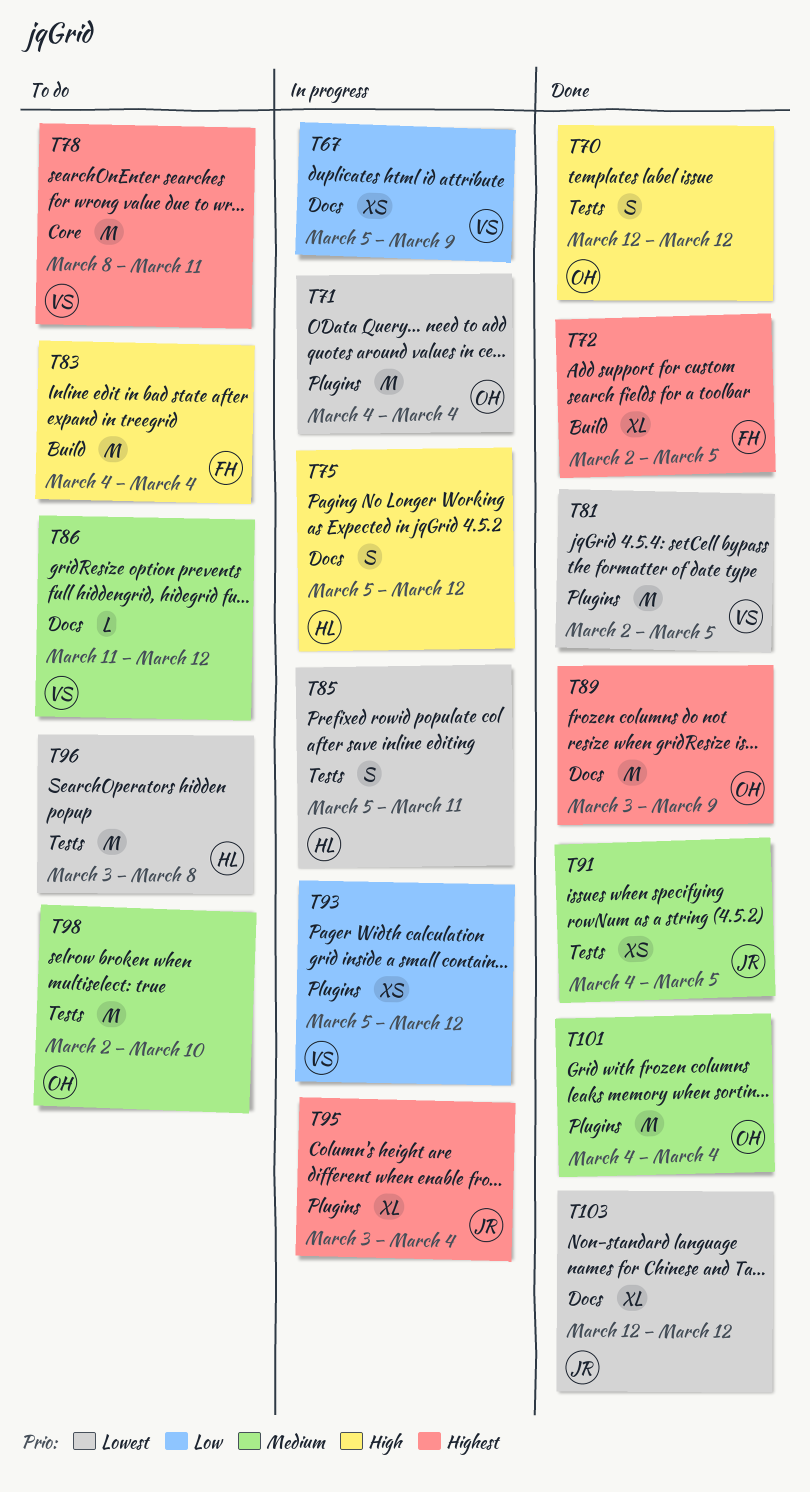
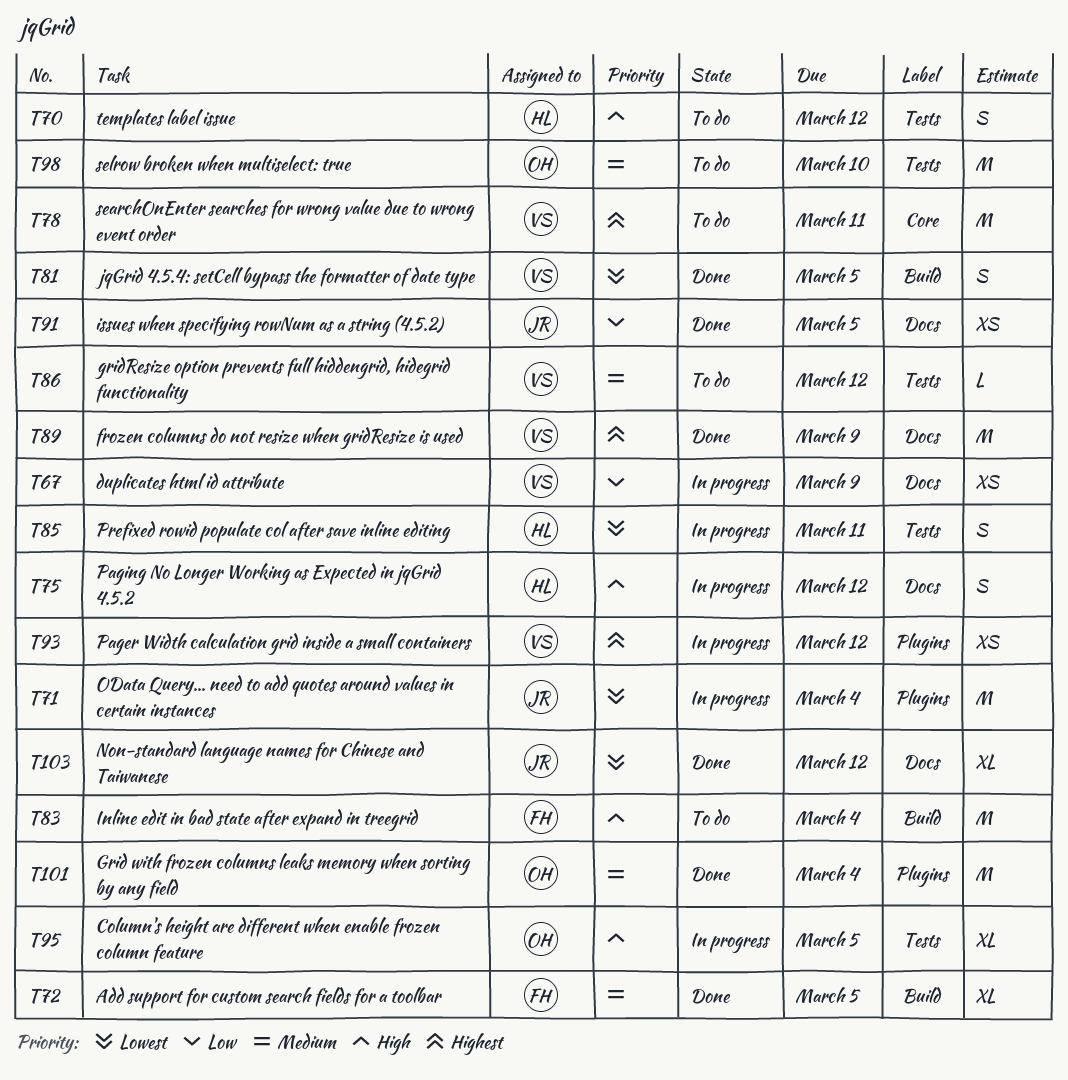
T70, status: Done -> To do
T70, owner: OH -> HL
T71, owner: OH -> JR
T72, priority: Highest -> Medium
T81, label: Plugins -> Build
T81, estimate: M -> S
T86, label: Docs -> Tests
T89, owner: OH -> VS
T91, priority: Medium -> Low
T91, label: Tests -> Docs
T93, priority: Low -> Highest
T95, owner: JR -> OH
T95, priority: Highest -> High
T95, label: Plugins -> Tests
T95, due: Mar 4 -> Mar 5
T96: present -> none

